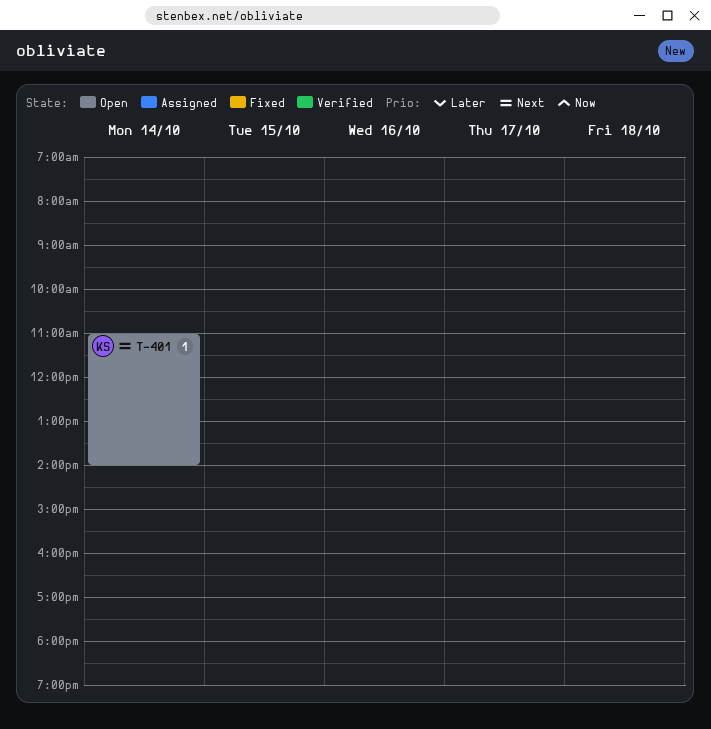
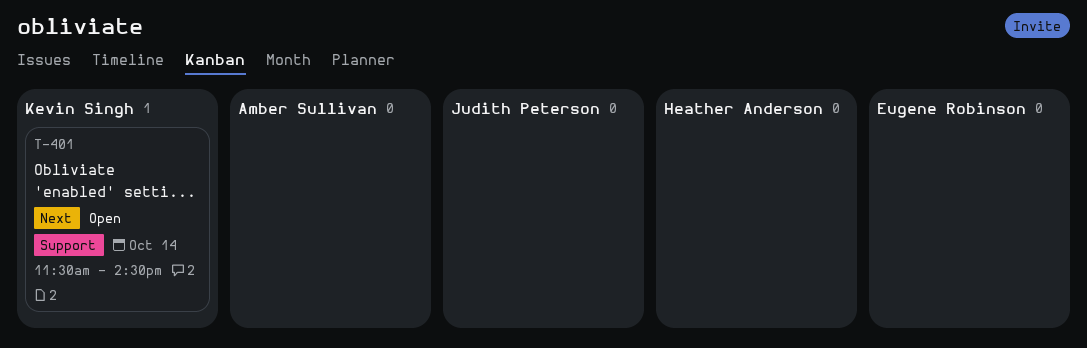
T-401, begins: 11:00 -> 11:30
T-401, ends: 14:00 -> 14:30

